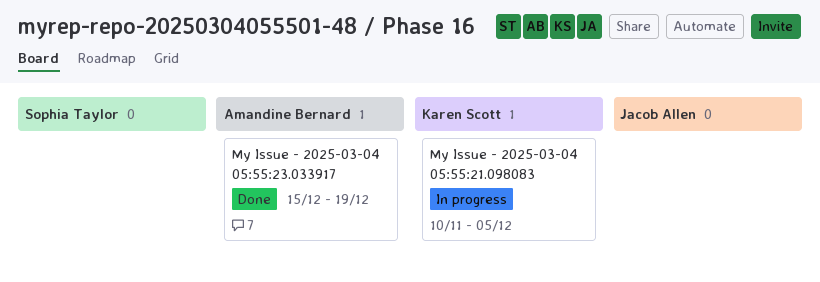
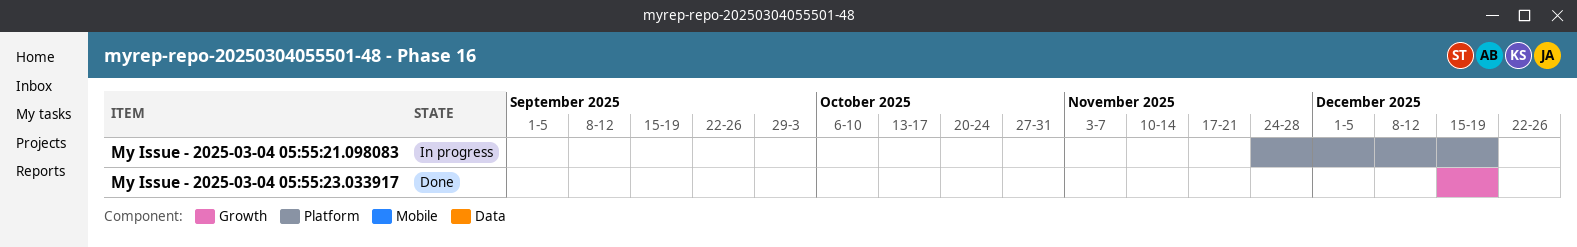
My Issue - 2025-03-04 05:55:21.098083, start: Nov 10 -> Nov 24
My Issue - 2025-03-04 05:55:21.098083, due: Dec 5 -> Dec 19

